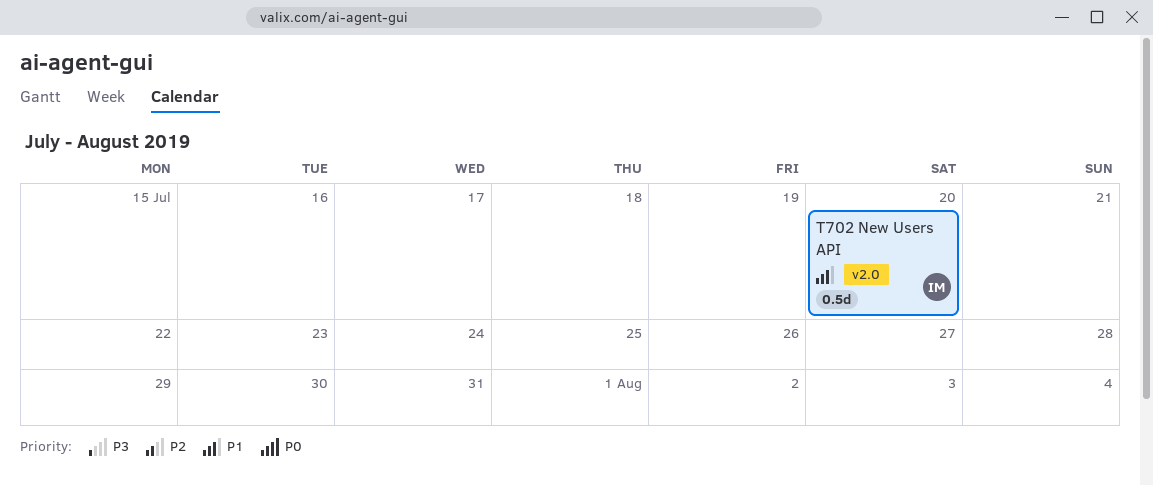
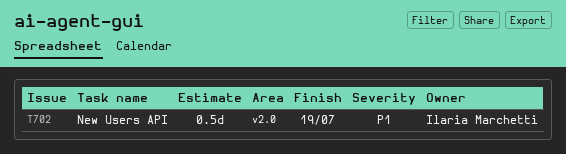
T702, due: Jul 20 -> Jul 19

